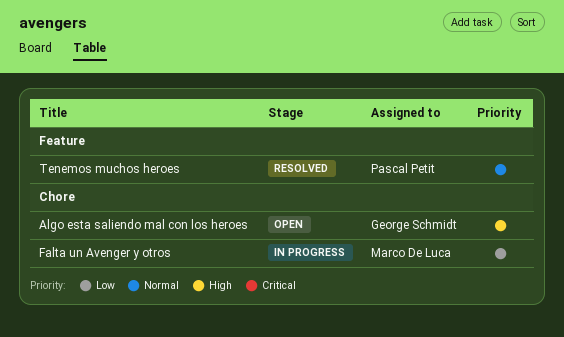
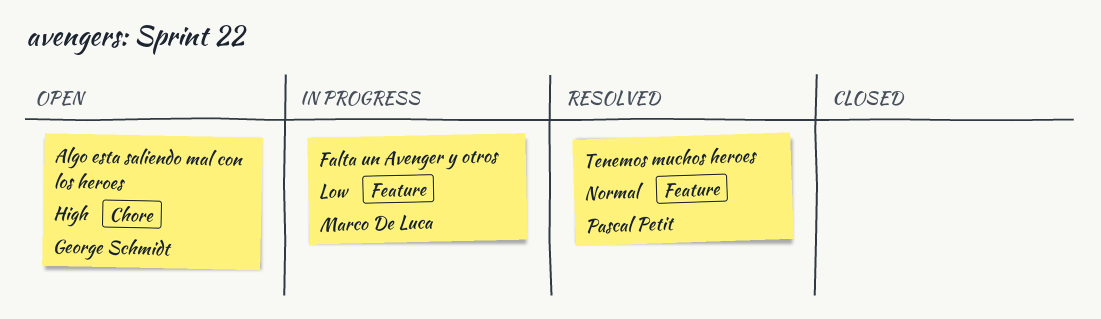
Falta un Avenger y otros, label: Chore -> Feature

